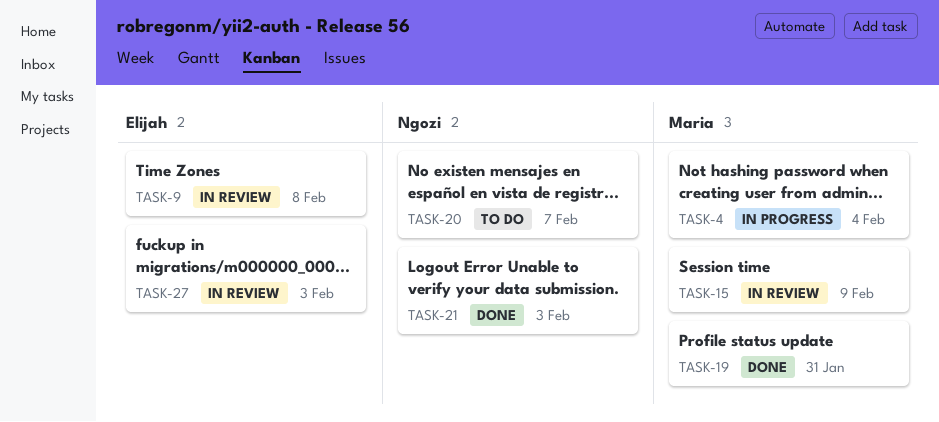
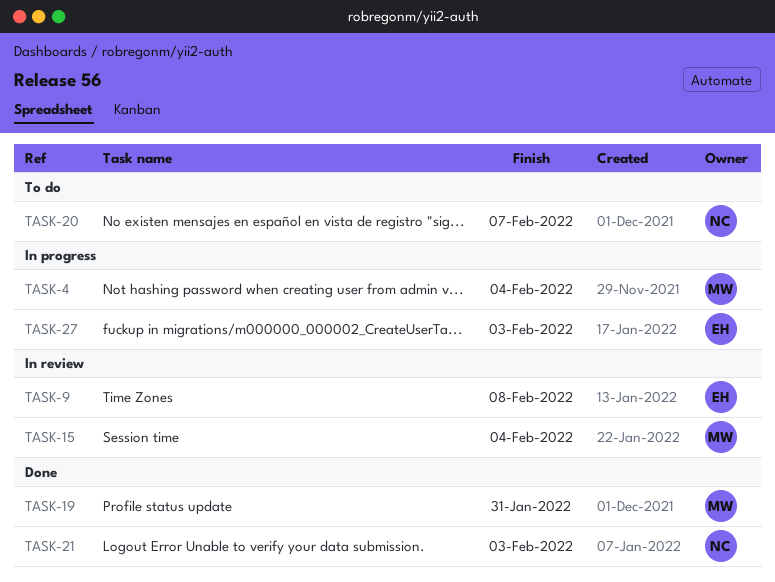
TASK-15, due: Feb 9 -> Feb 4
TASK-27, status: In review -> In progress

